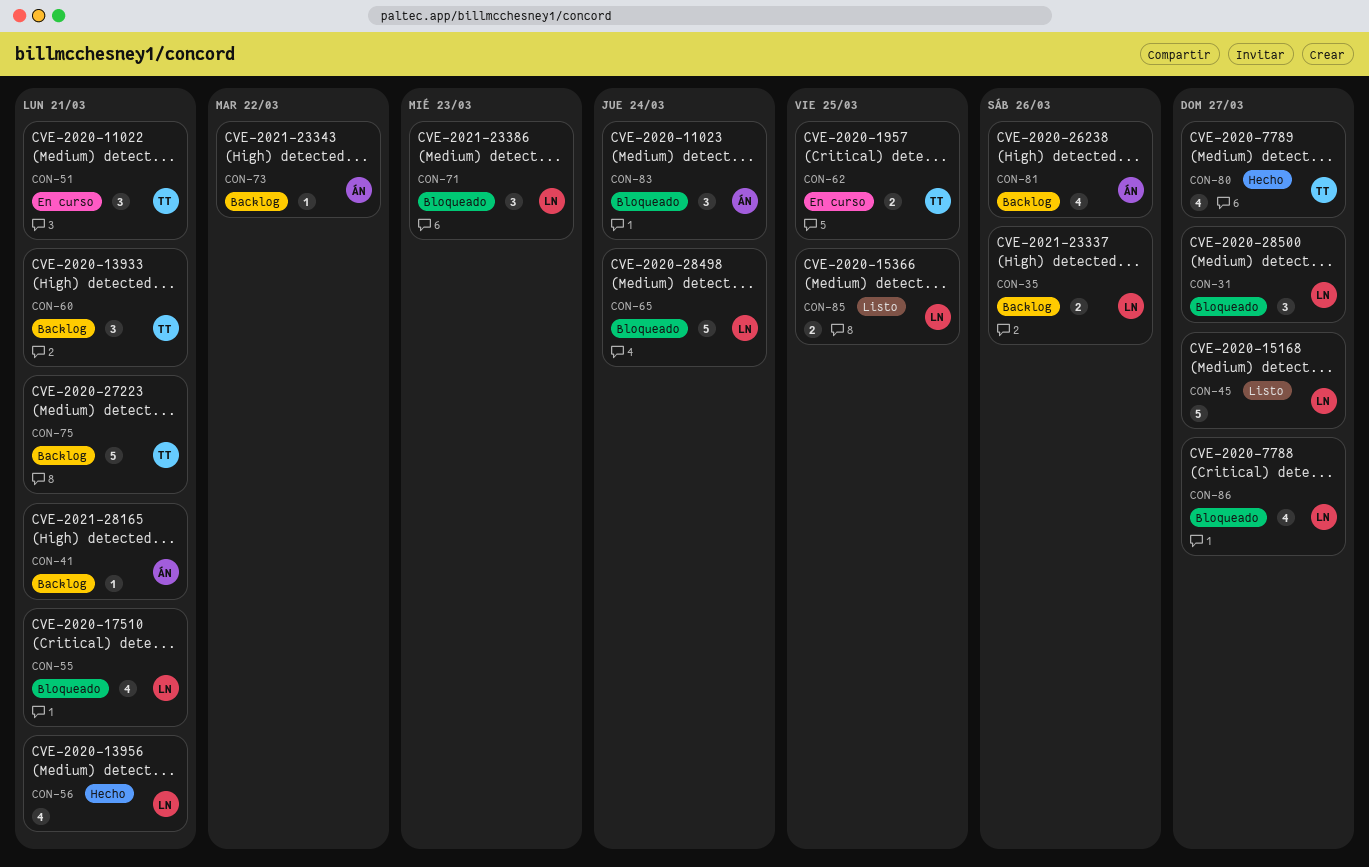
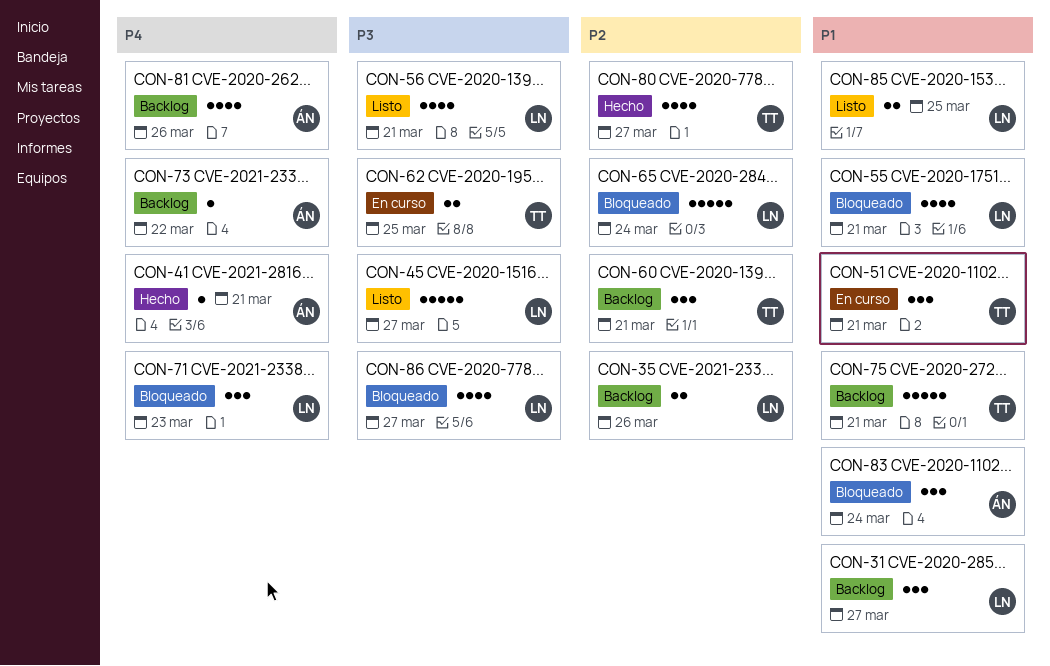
CON-31, status: Bloqueado -> Backlog
CON-41, status: Backlog -> Hecho
CON-56, status: Hecho -> Listo

